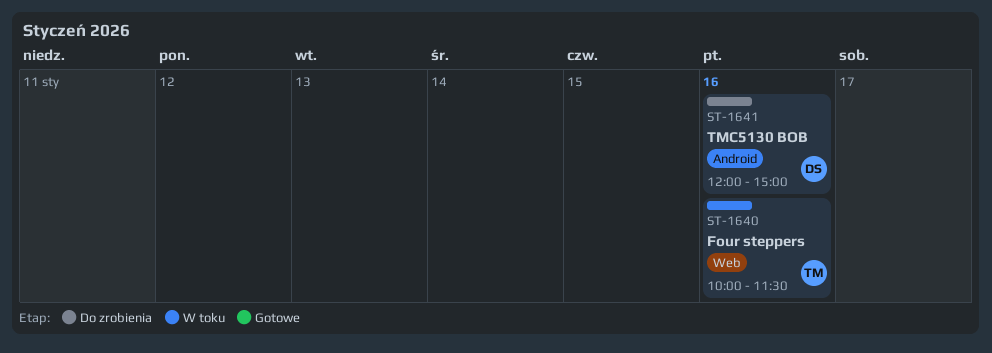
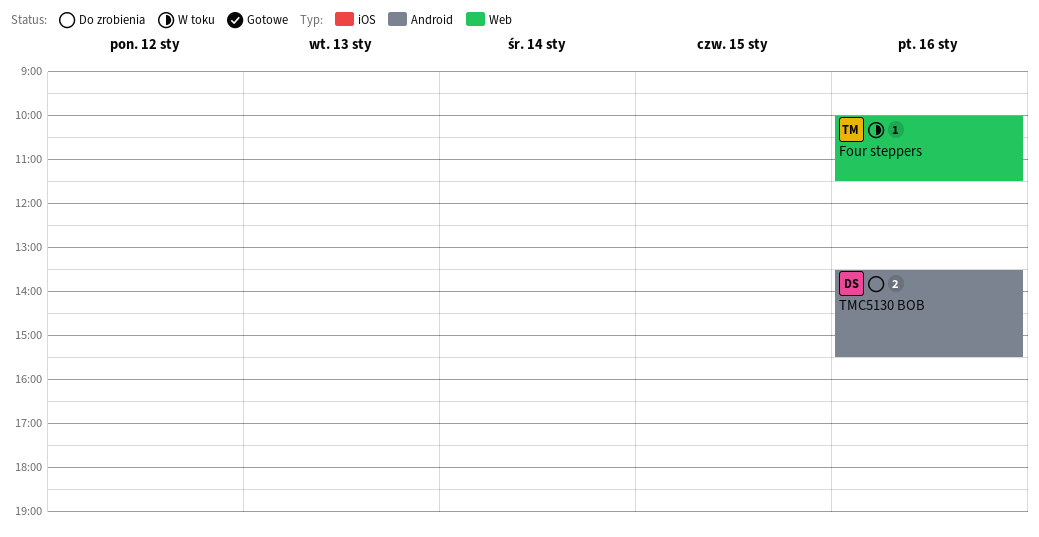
TMC5130 BOB, begins: 12:00 -> 13:30
TMC5130 BOB, ends: 15:00 -> 15:30

